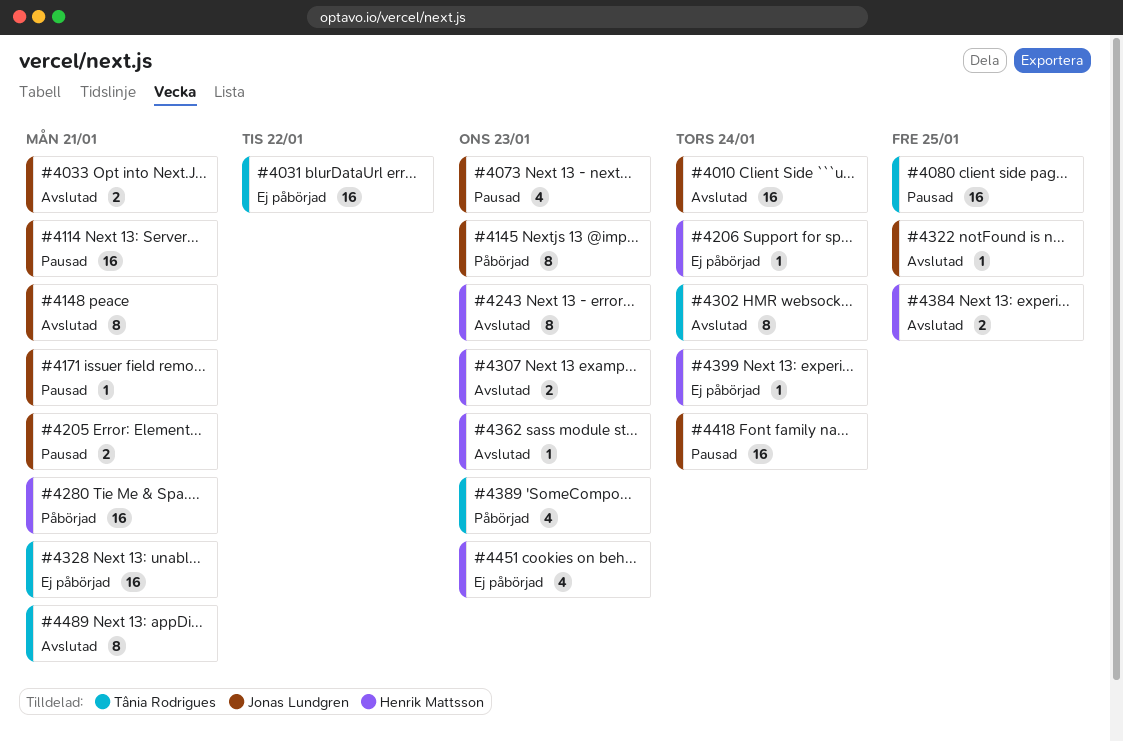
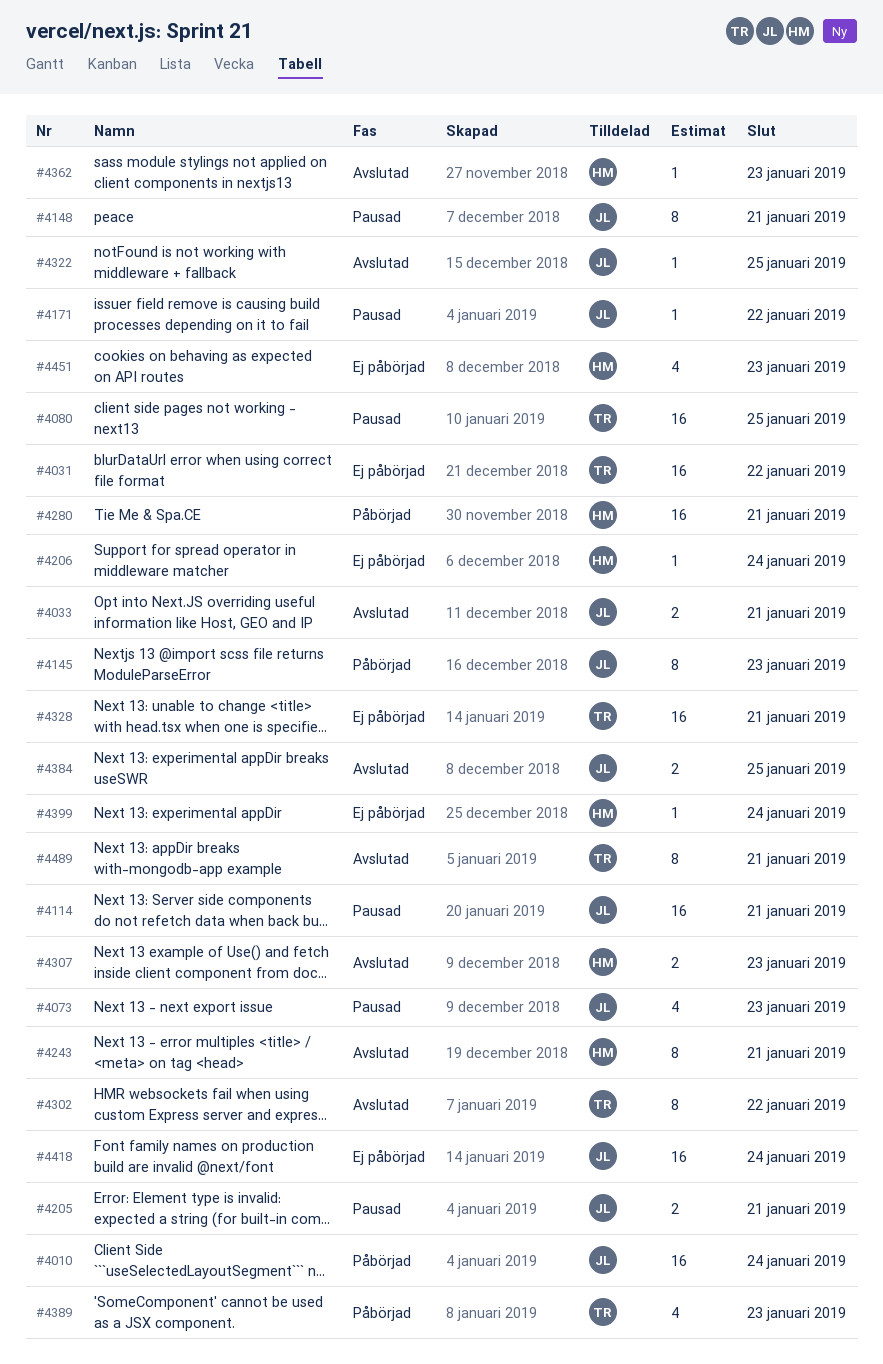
#4010, status: Avslutad -> Påbörjad
#4148, status: Avslutad -> Pausad
#4171, due: Jan 21 -> Jan 22
#4243, due: Jan 23 -> Jan 21
#4302, due: Jan 24 -> Jan 22
#4384, owner: Henrik Mattsson -> Jonas Lundgren
#4418, status: Pausad -> Ej påbörjad

